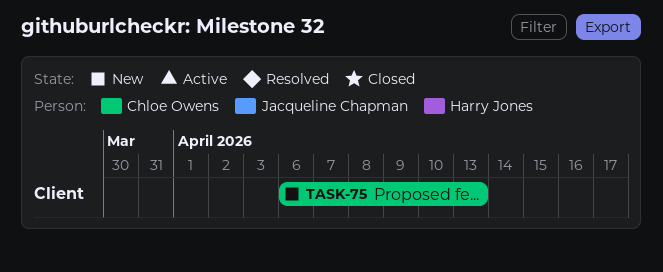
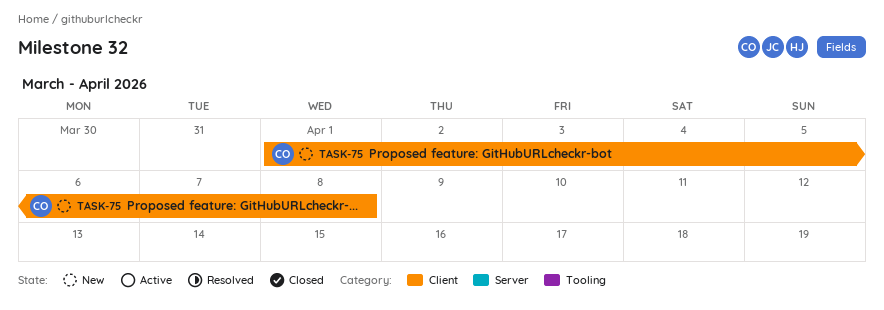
TASK-75, start: Apr 6 -> Apr 1
TASK-75, due: Apr 13 -> Apr 8

